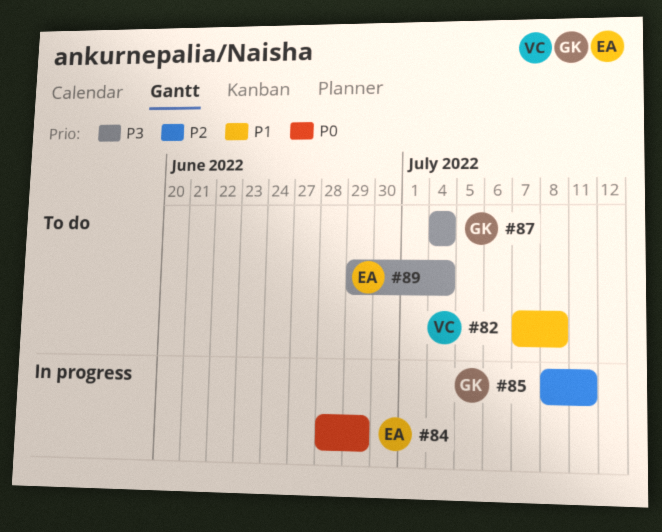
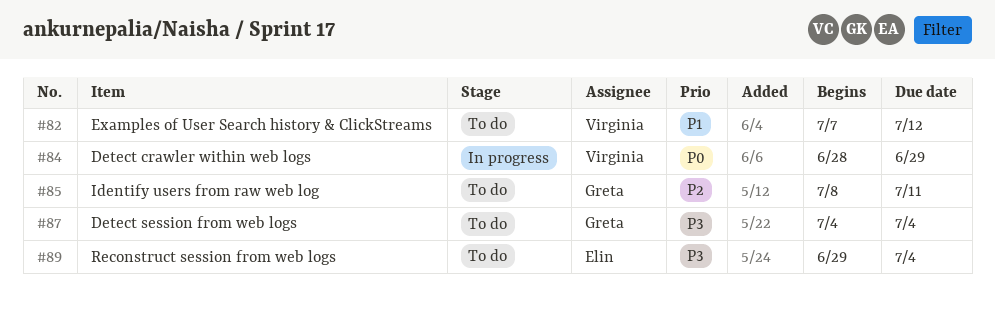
#82, due: Jul 8 -> Jul 12
#84, owner: Elin -> Virginia
#85, status: In progress -> To do

